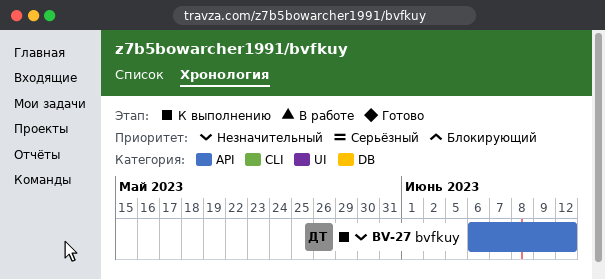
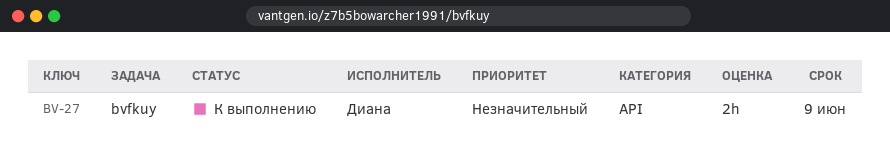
BV-27, due: Jun 12 -> Jun 9

